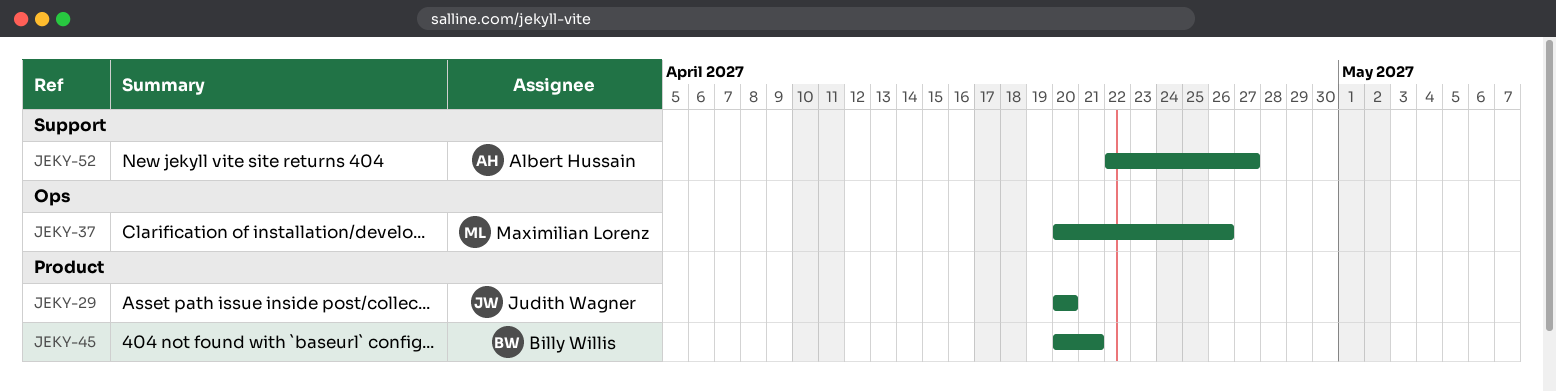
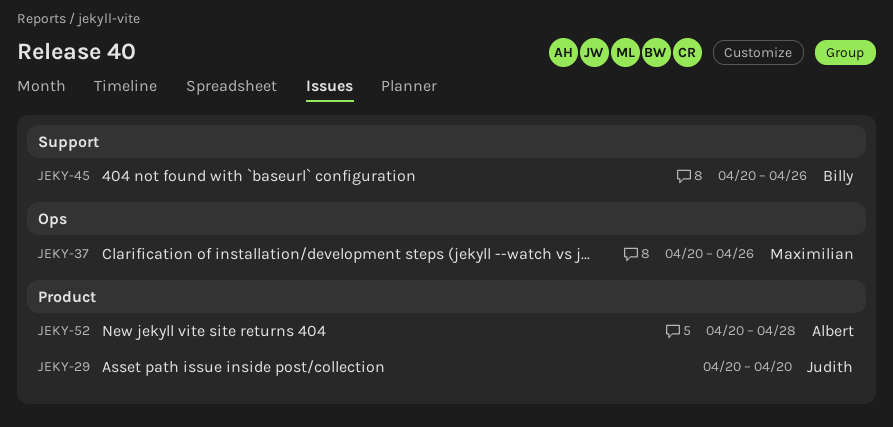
JEKY-45, label: Product -> Support
JEKY-45, due: Apr 21 -> Apr 26
JEKY-52, label: Support -> Product
JEKY-52, start: Apr 22 -> Apr 20
JEKY-52, due: Apr 27 -> Apr 28

